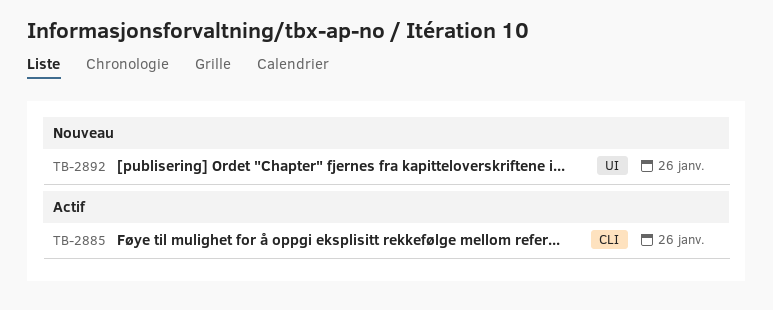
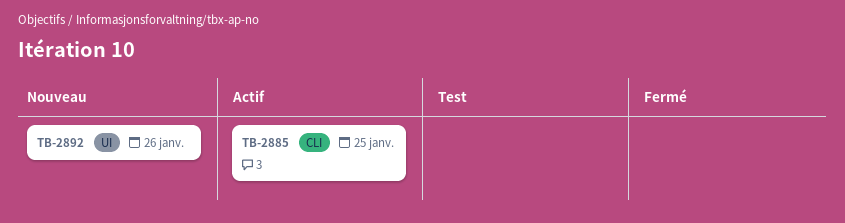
TB-2885, due: Jan 26 -> Jan 25

